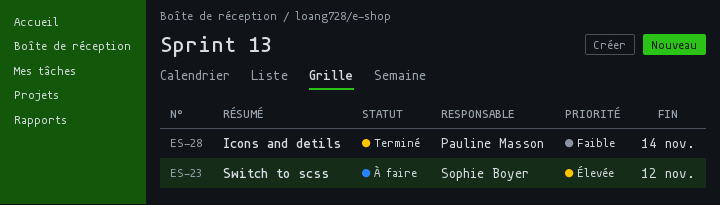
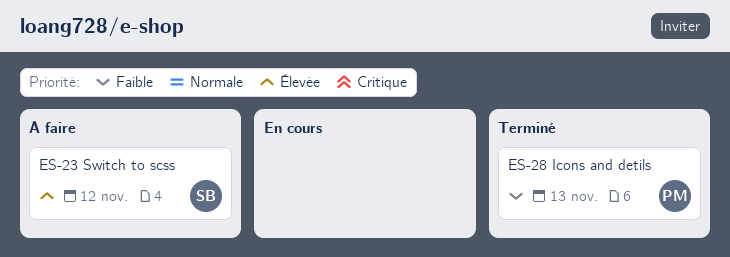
ES-28, due: Nov 14 -> Nov 13

